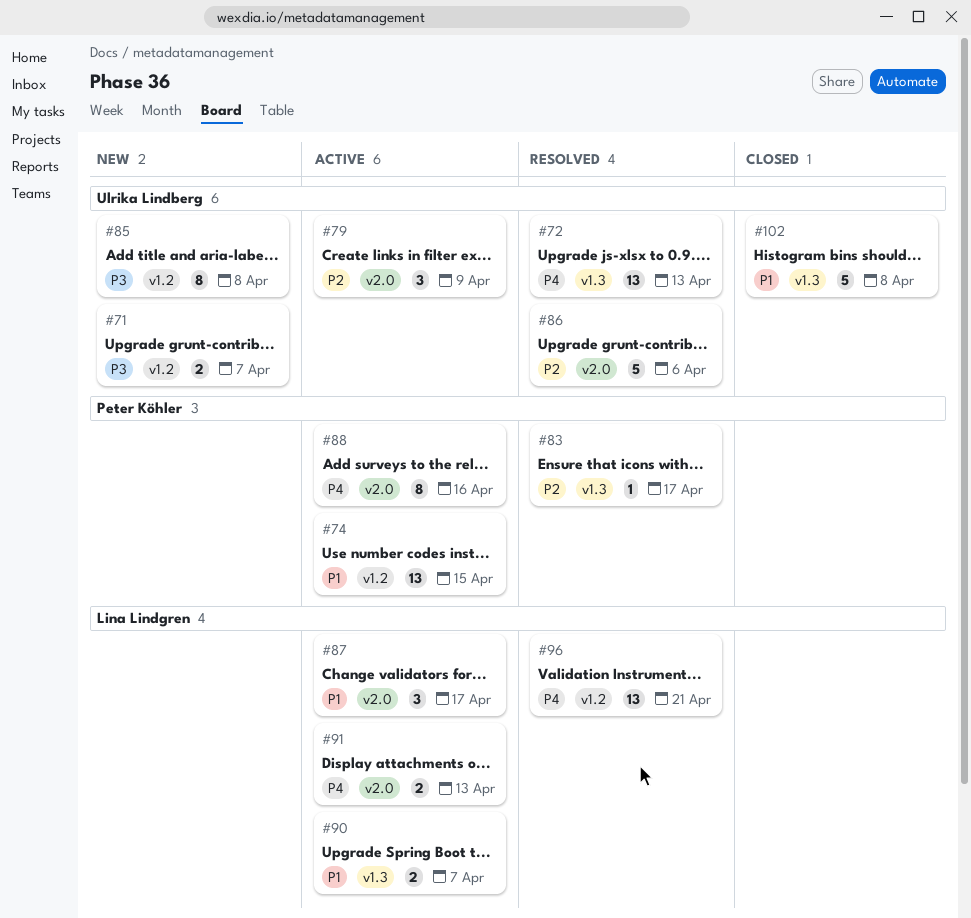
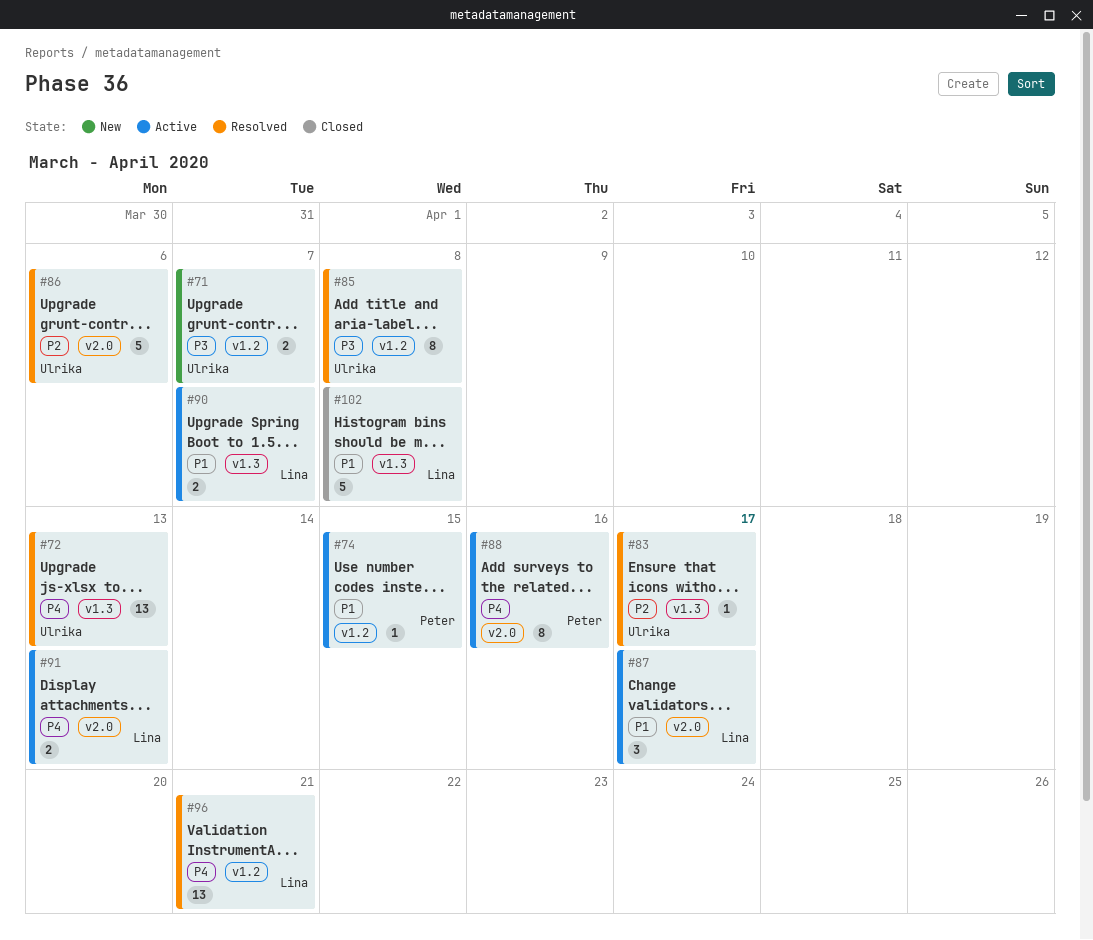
#74, estimate: 13 -> 1
#79: present -> none
#83, owner: Peter Köhler -> Ulrika Lindberg
#85, status: New -> Resolved
#102, owner: Ulrika Lindberg -> Lina Lindgren

